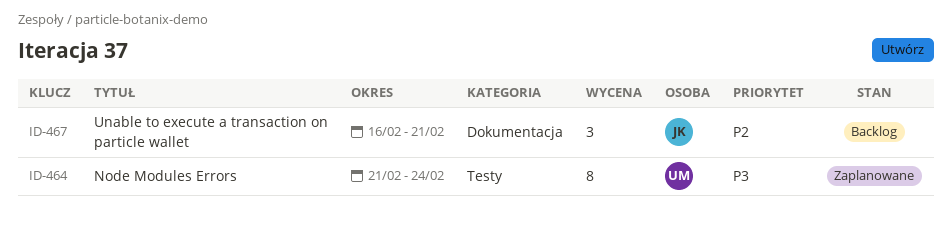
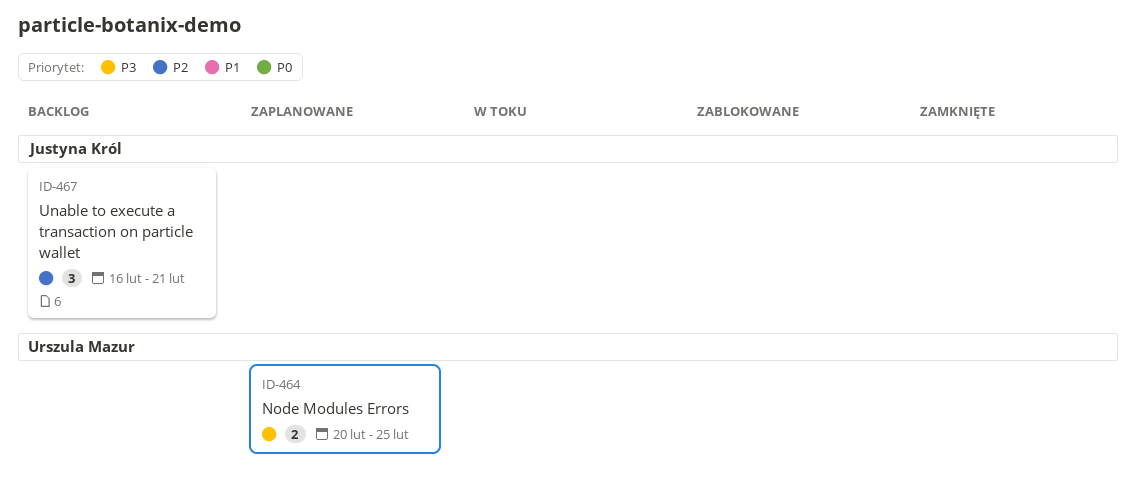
ID-464, estimate: 8 -> 2
ID-464, start: Feb 21 -> Feb 20
ID-464, due: Feb 24 -> Feb 25

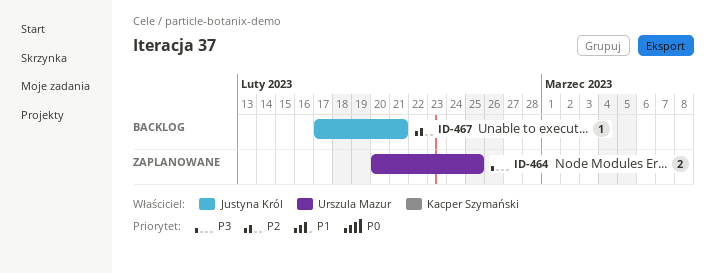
ID-467, estimate: 3 -> 1
ID-467, start: Feb 16 -> Feb 17

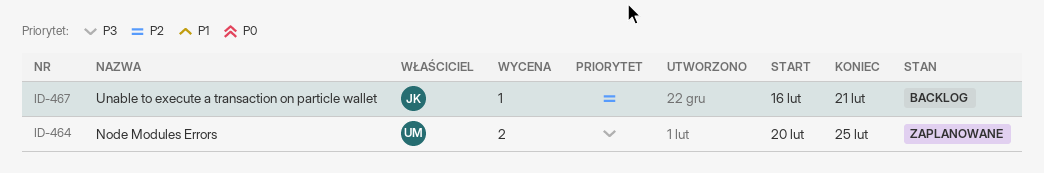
ID-467, start: Feb 17 -> Feb 16

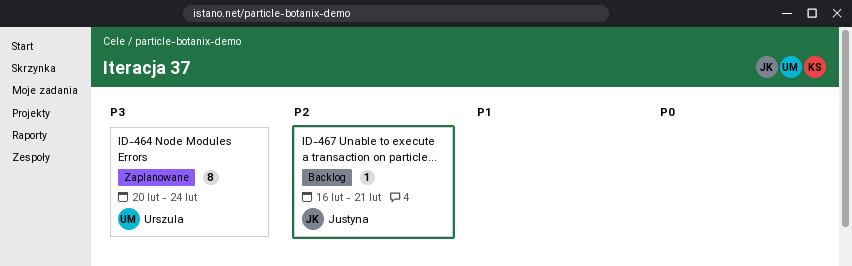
ID-464, estimate: 2 -> 8
ID-464, due: Feb 25 -> Feb 24

